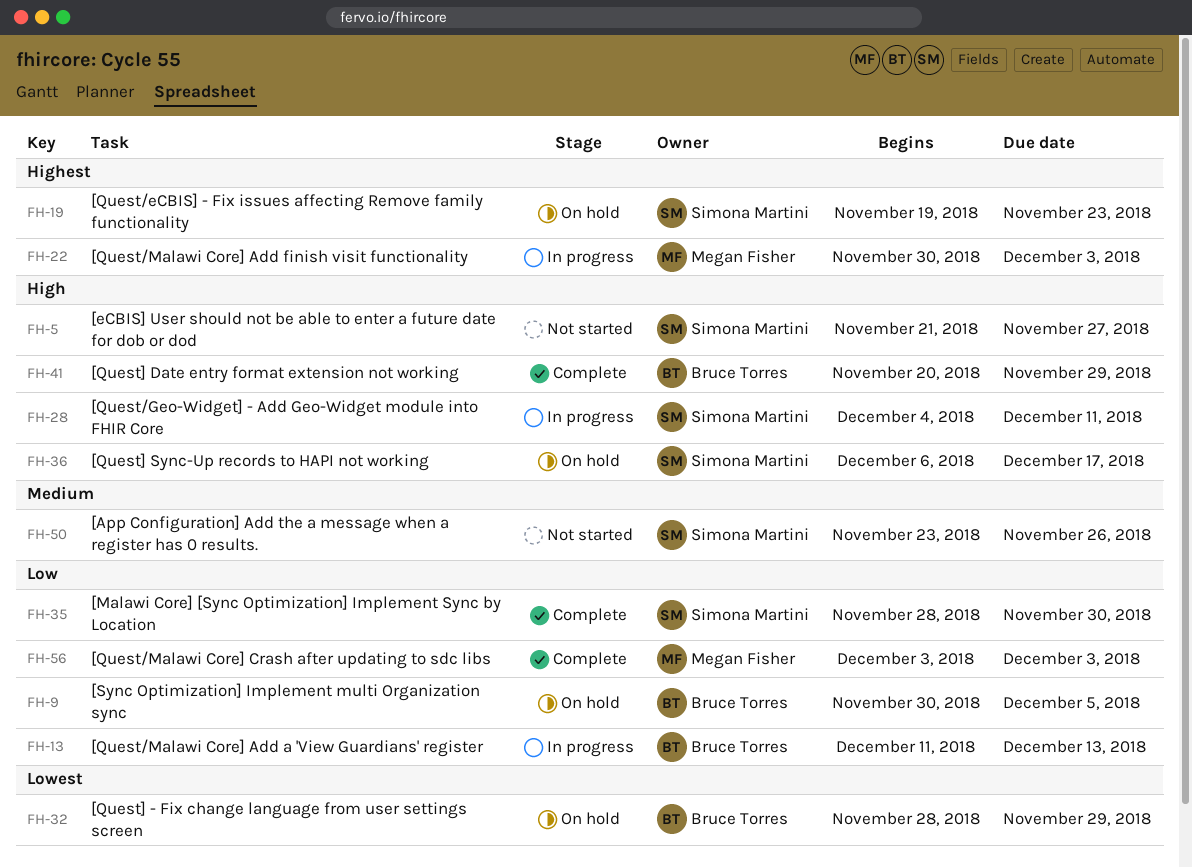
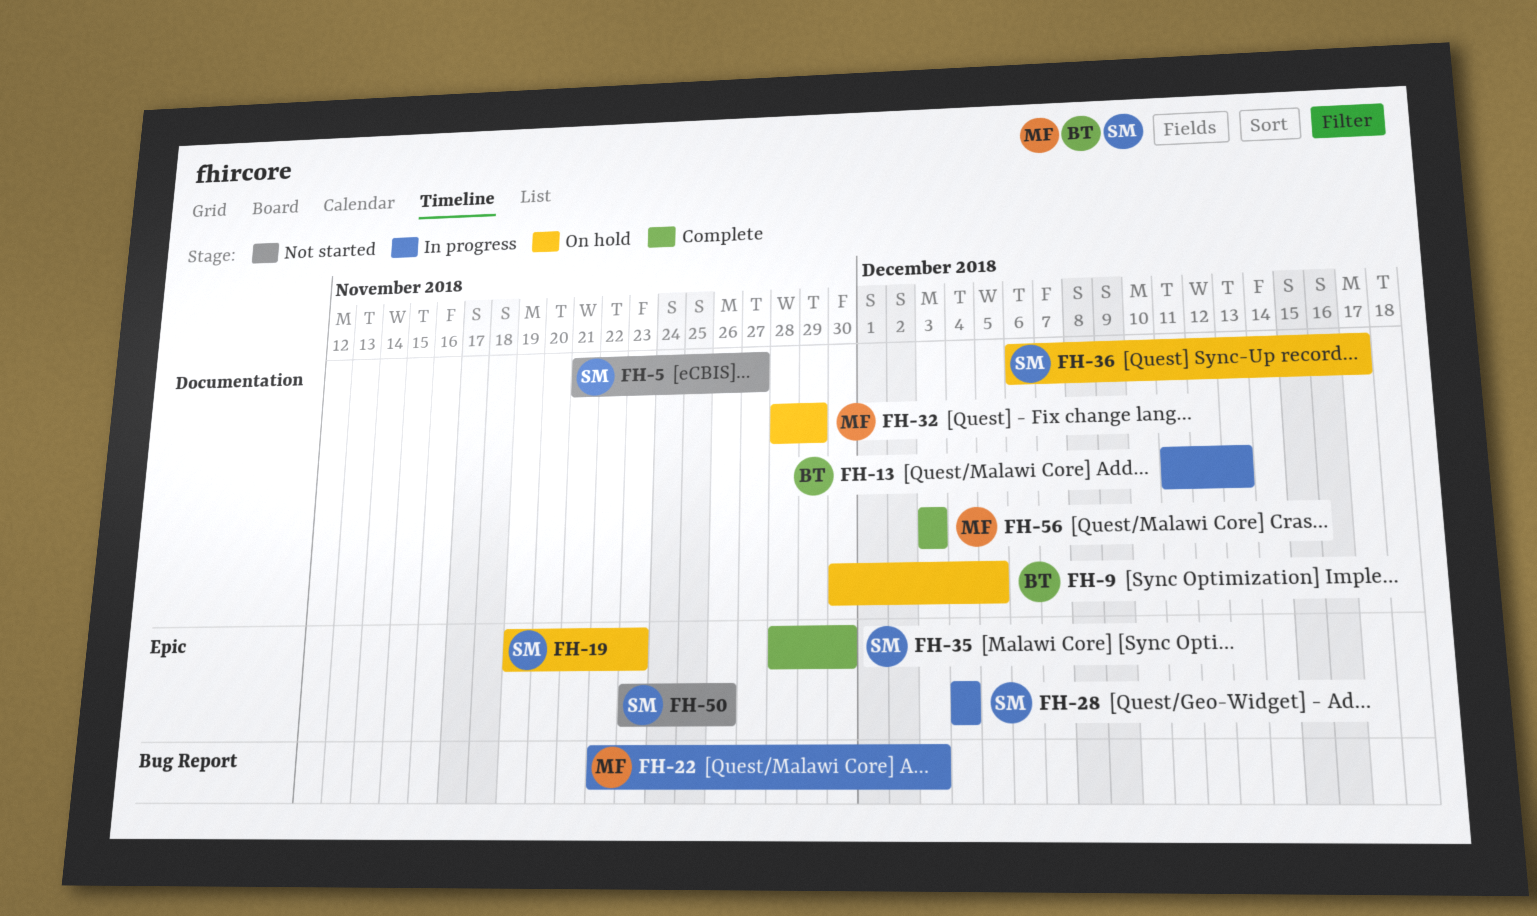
FH-22, start: Nov 30 -> Nov 22
FH-28, due: Dec 11 -> Dec 4
FH-32, owner: Bruce Torres -> Megan Fisher
FH-41: present -> none

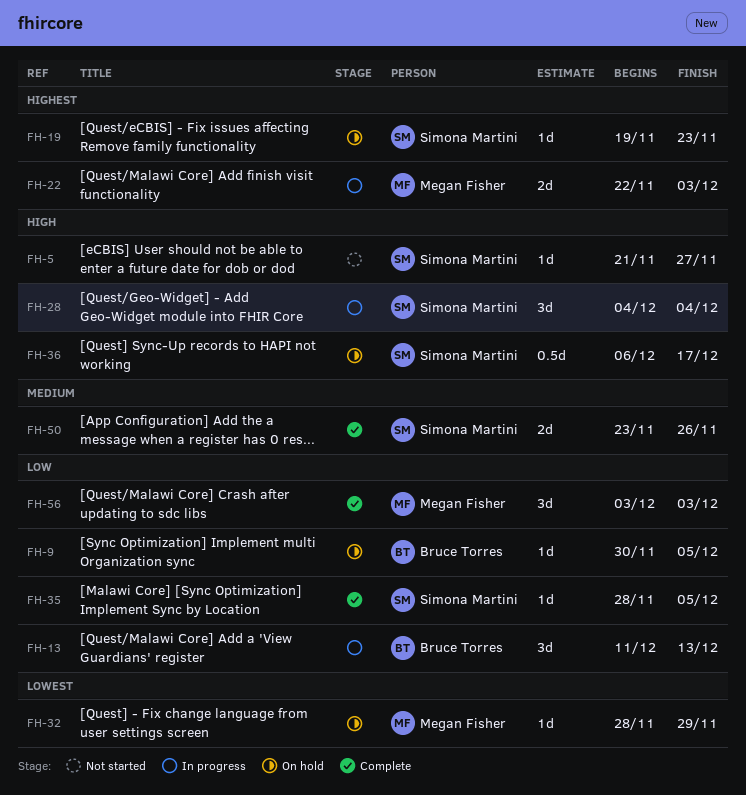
FH-35, due: Nov 30 -> Dec 5
FH-50, status: Not started -> Complete

